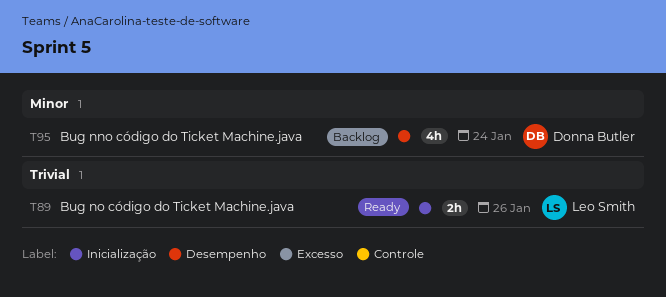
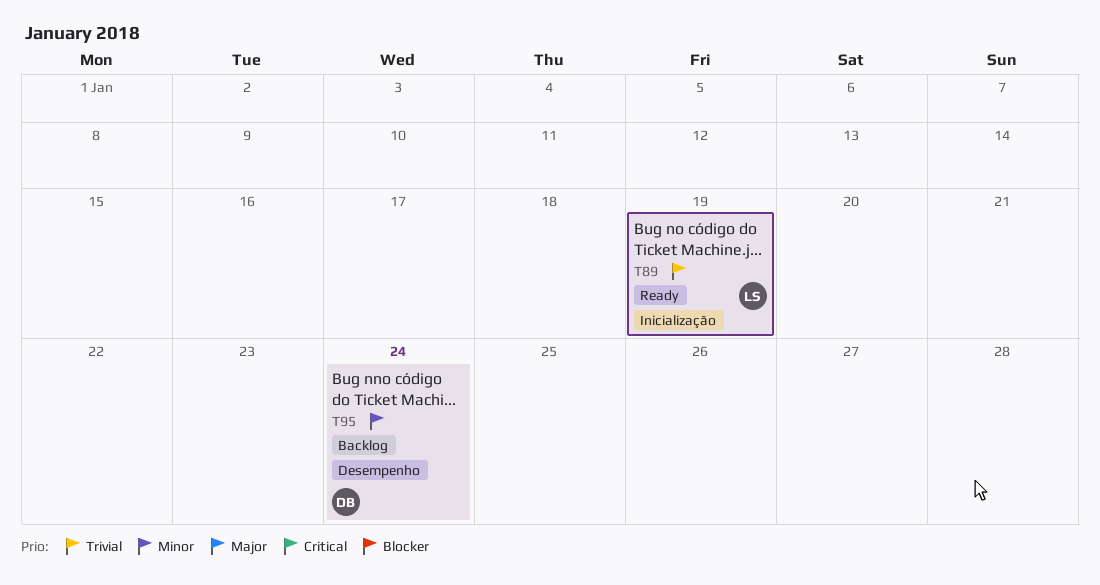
T89, due: Jan 26 -> Jan 19

